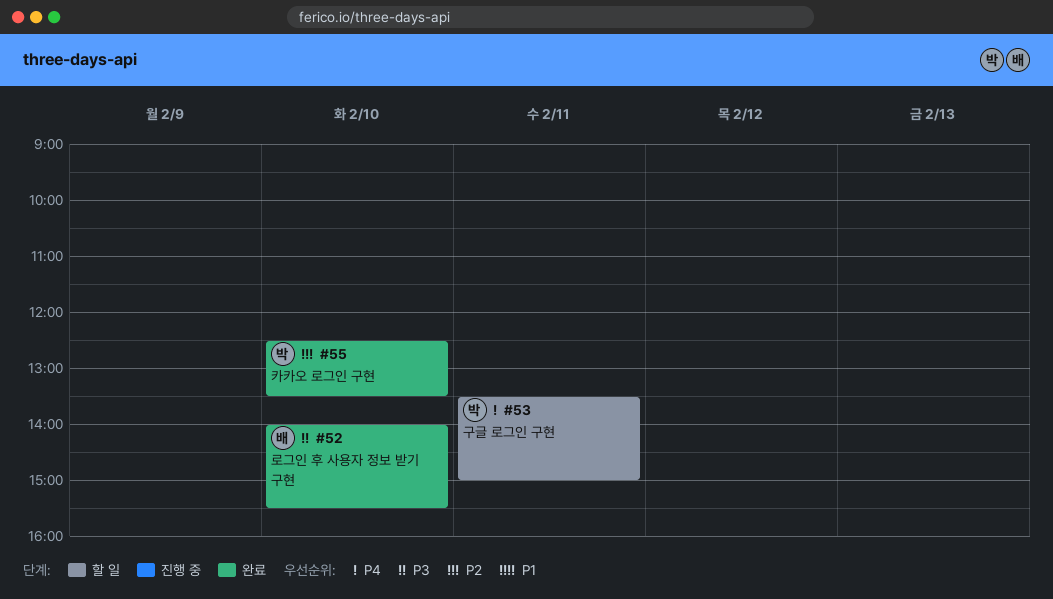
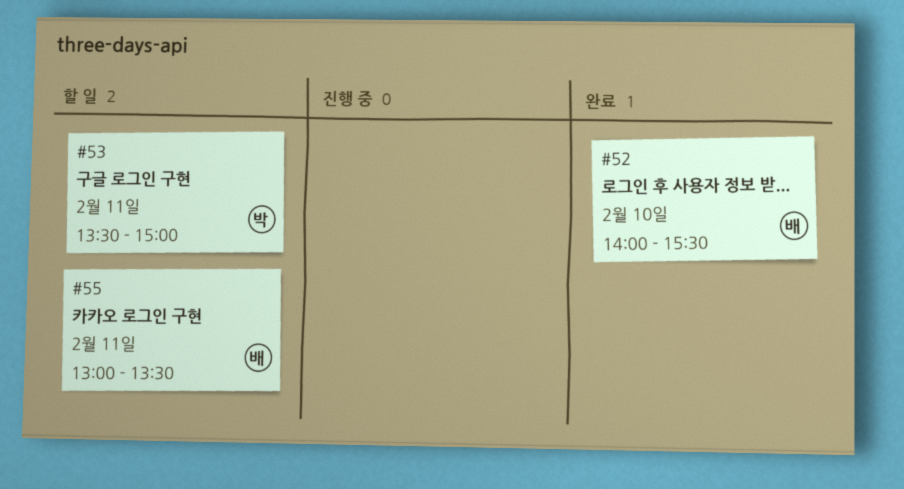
#55, status: 완료 -> 할 일
#55, owner: 박 -> 배
#55, day: Feb 10 -> Feb 11
#55, begins: 12:30 -> 13:00

